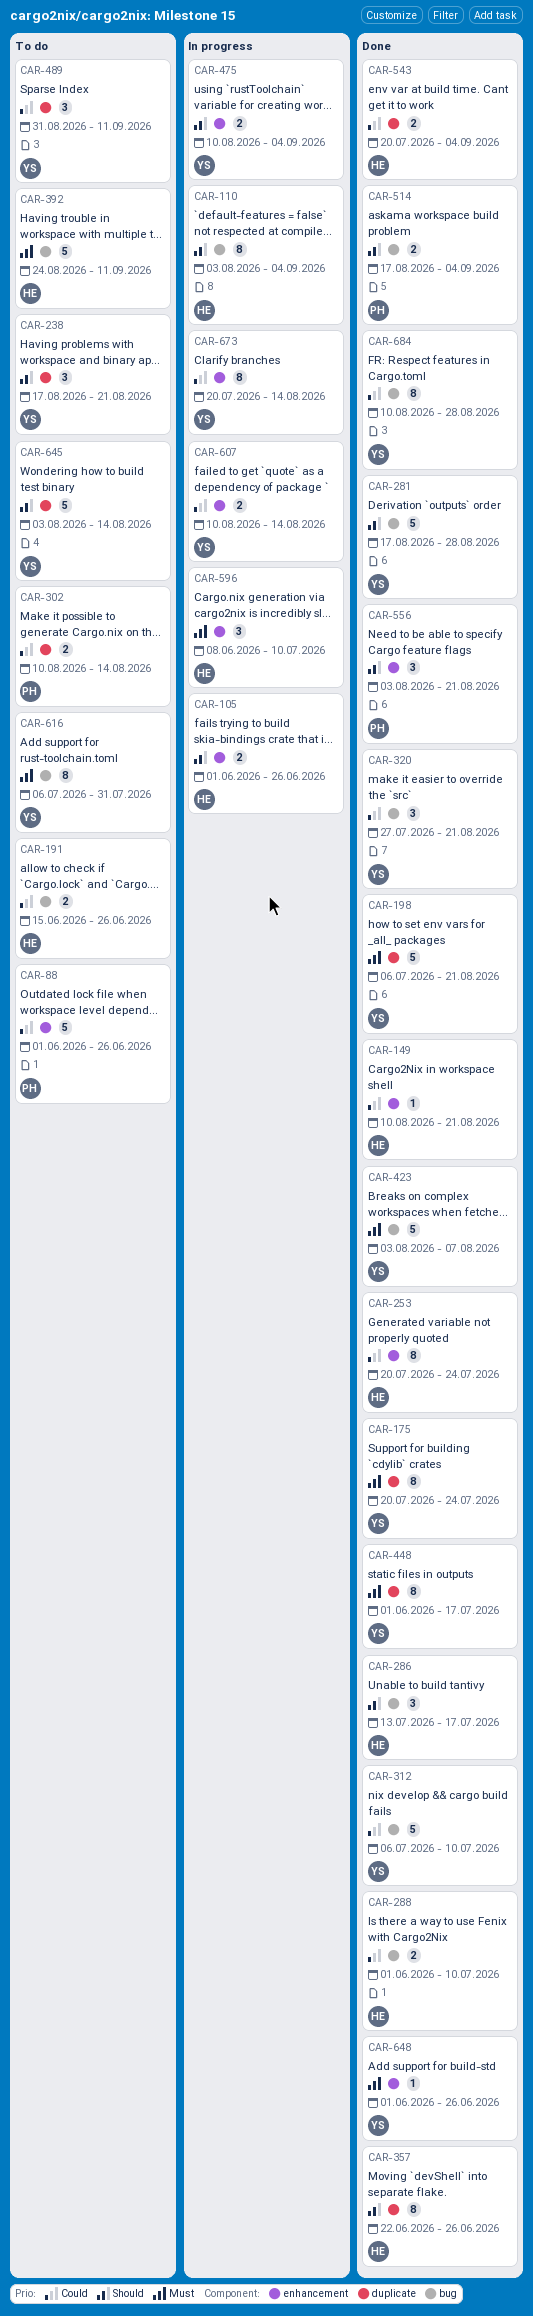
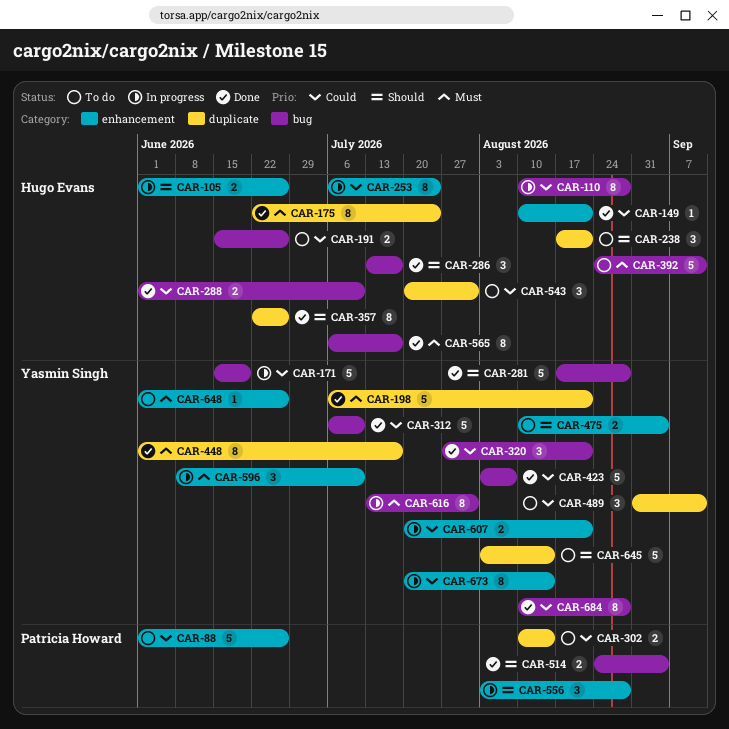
CAR-110, priority: Should -> Could
CAR-110, start: Aug 3 -> Aug 10
CAR-110, due: Sep 4 -> Aug 28
CAR-171: none -> present
CAR-175, owner: Yasmin Singh -> Hugo Evans
CAR-175, start: Jul 20 -> Jun 22
CAR-238, owner: Yasmin Singh -> Hugo Evans
CAR-253, status: Done -> In progress
CAR-253, start: Jul 20 -> Jul 6
CAR-423, priority: Must -> Could
CAR-475, status: In progress -> To do
CAR-514, start: Aug 17 -> Aug 24
CAR-543, status: Done -> To do
CAR-543, estimate: 2 -> 3
CAR-543, due: Sep 4 -> Jul 31
CAR-556, status: Done -> In progress
CAR-556, due: Aug 21 -> Aug 28
CAR-565: none -> present
CAR-596, owner: Hugo Evans -> Yasmin Singh
CAR-607, start: Aug 10 -> Jul 20
CAR-607, due: Aug 14 -> Aug 21
CAR-616, status: To do -> In progress
CAR-616, start: Jul 6 -> Jul 13
CAR-648, status: Done -> To do

